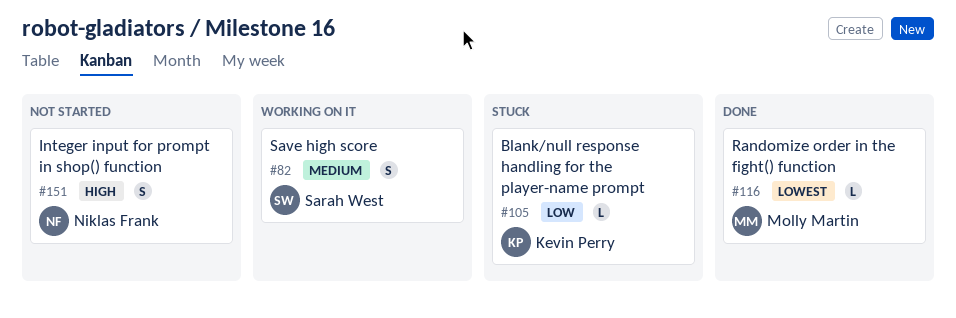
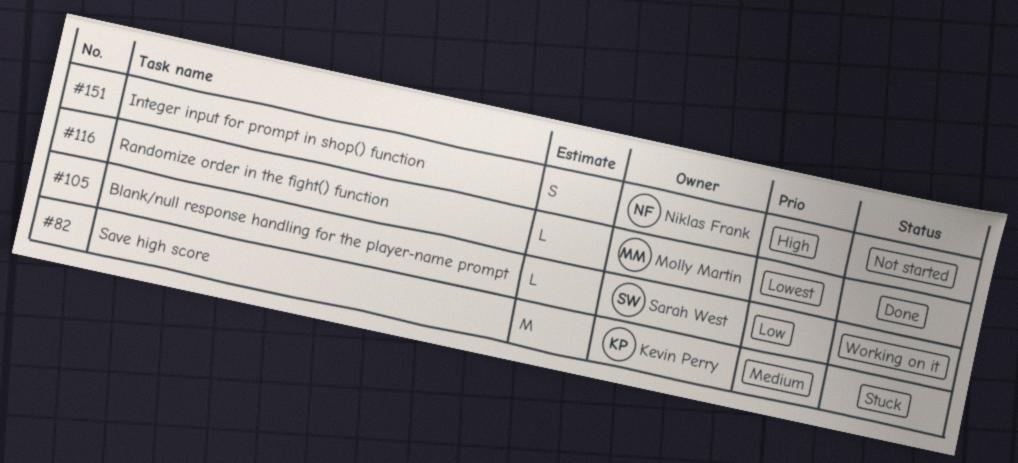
#82, status: Working on it -> Stuck
#82, owner: Sarah West -> Kevin Perry
#82, estimate: S -> M
#105, status: Stuck -> Working on it
#105, owner: Kevin Perry -> Sarah West

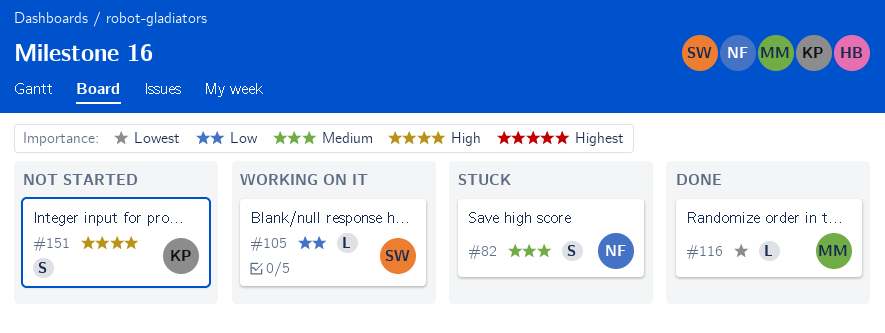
#82, owner: Kevin Perry -> Niklas Frank
#82, estimate: M -> S
#151, owner: Niklas Frank -> Kevin Perry

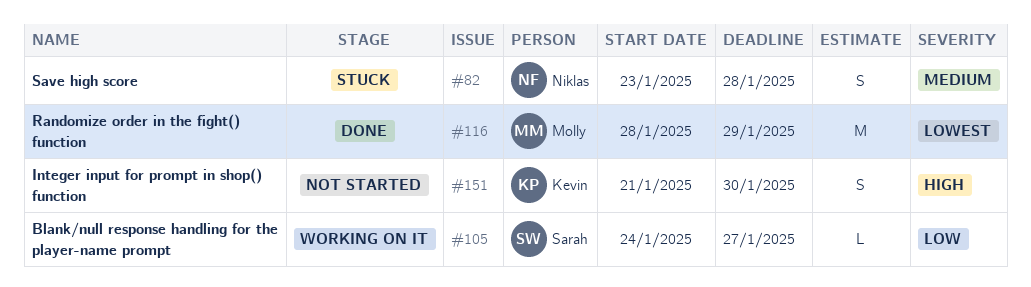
#116, estimate: L -> M

